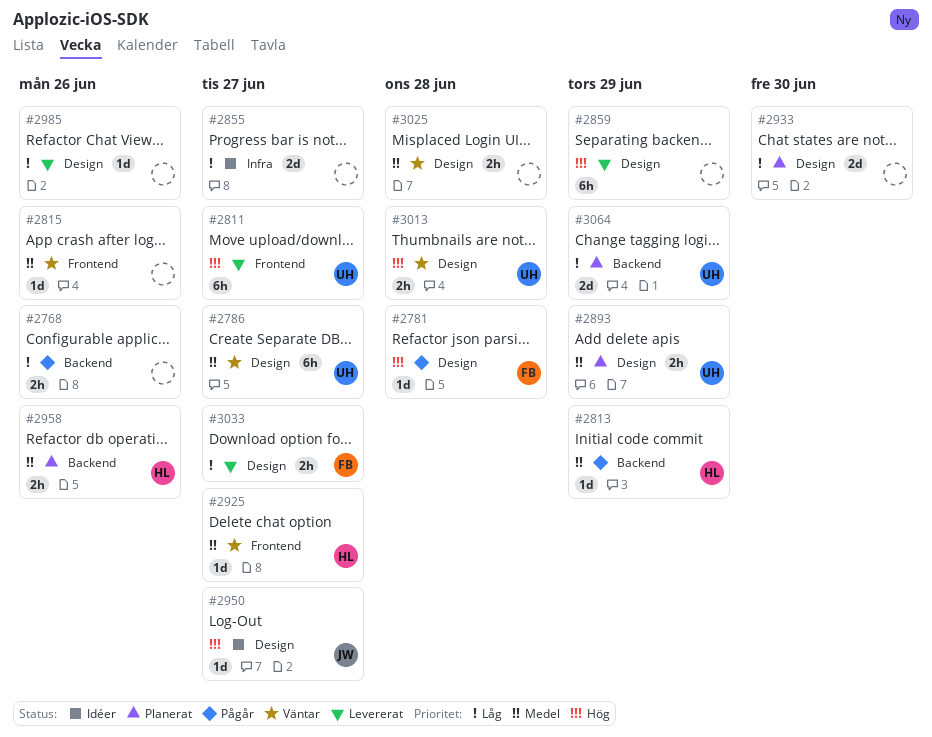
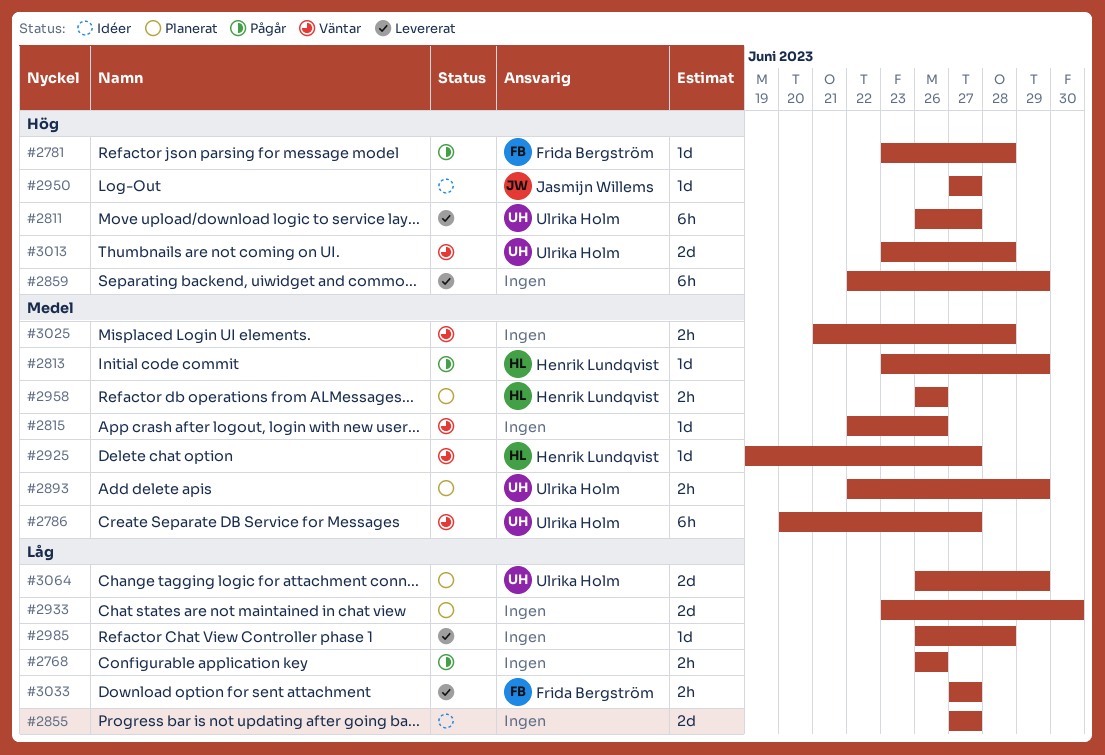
#2985, due: Jun 26 -> Jun 28
#3013, estimate: 2h -> 2d

